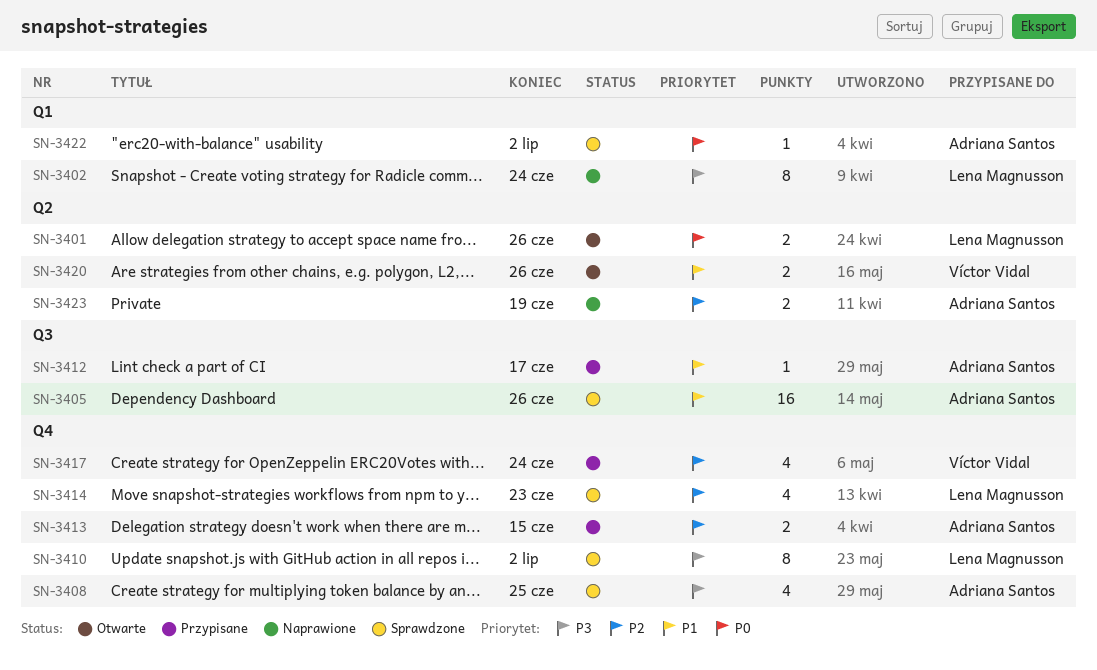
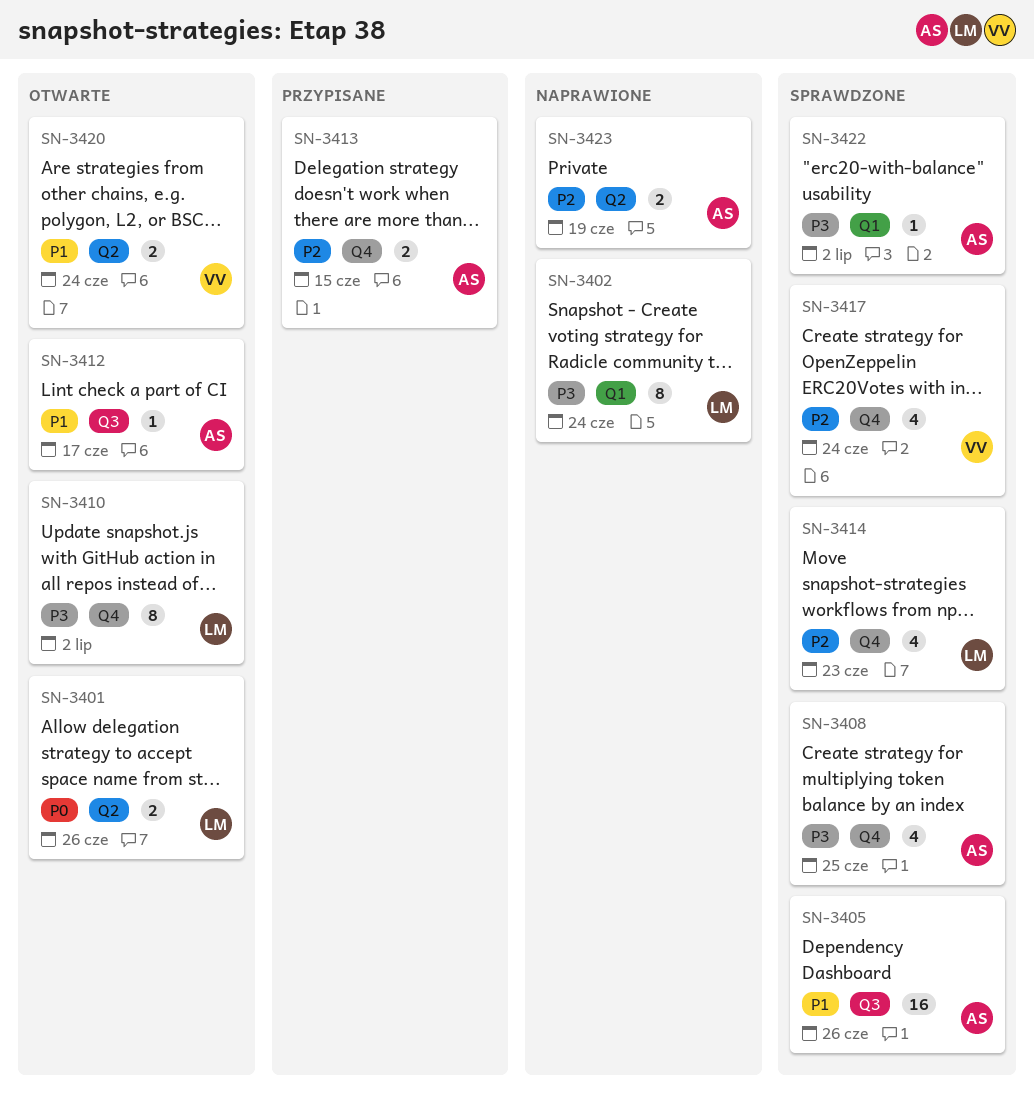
SN-3410, status: Sprawdzone -> Otwarte
SN-3412, status: Przypisane -> Otwarte
SN-3417, status: Przypisane -> Sprawdzone
SN-3420, due: Jun 26 -> Jun 24
SN-3422, priority: P0 -> P3

